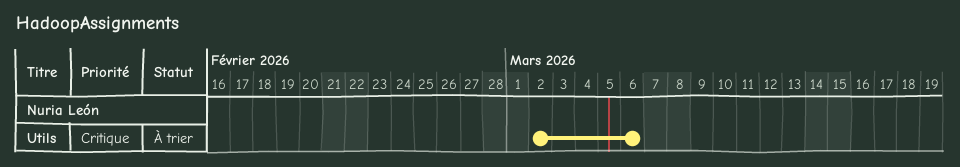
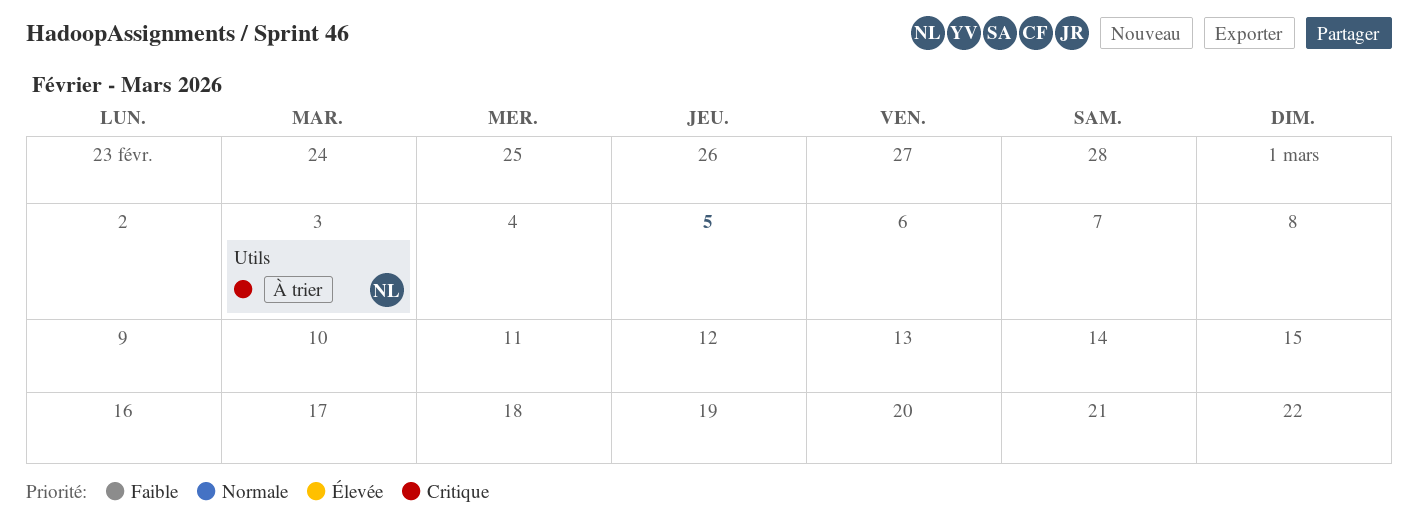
Utils, due: Mar 6 -> Mar 3

